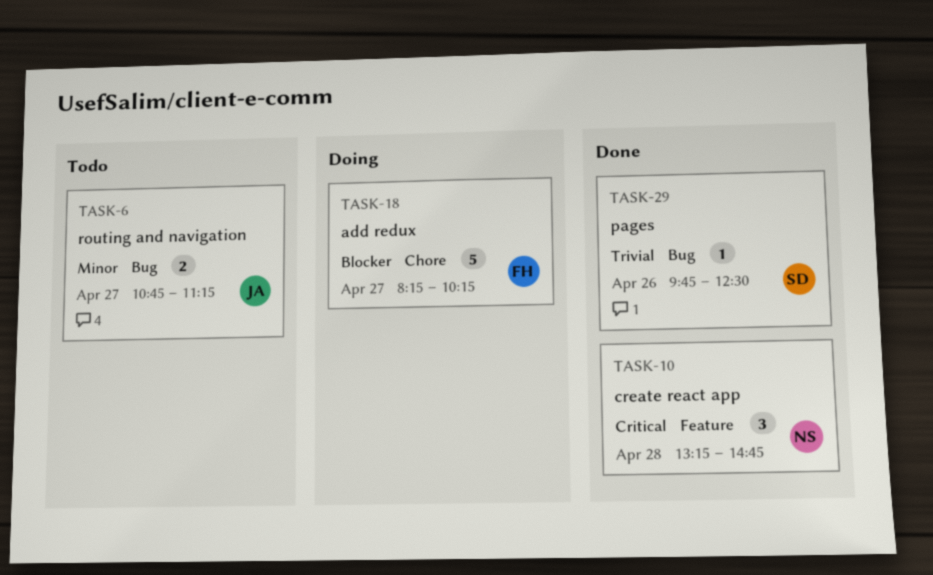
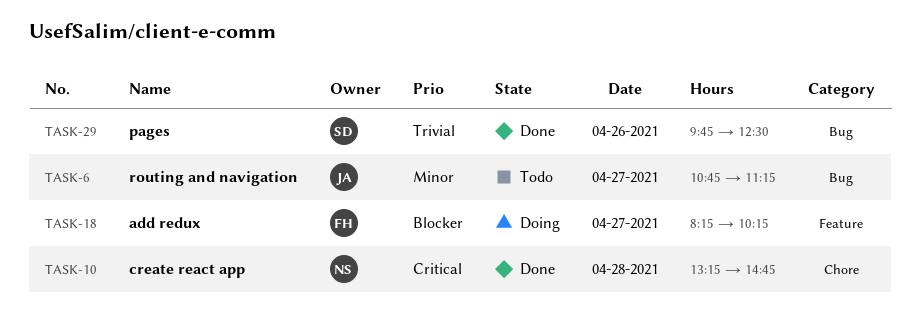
TASK-10, label: Feature -> Chore
TASK-18, label: Chore -> Feature

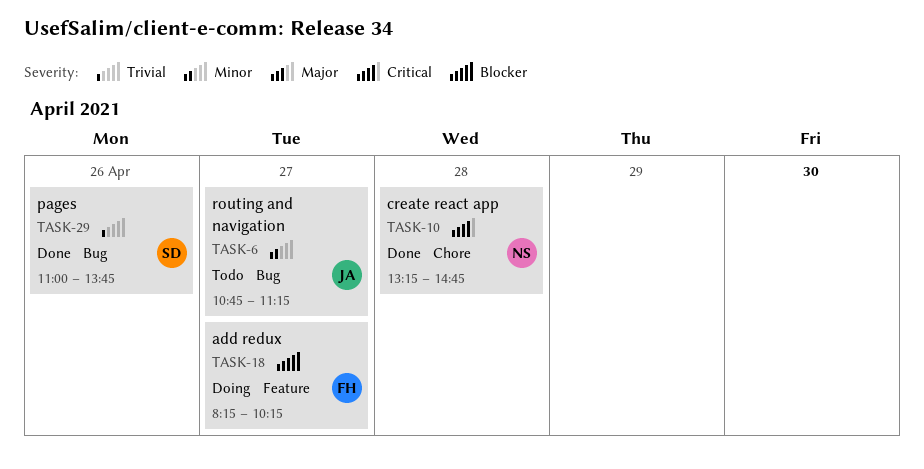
TASK-29, begins: 09:45 -> 11:00
TASK-29, ends: 12:30 -> 13:45

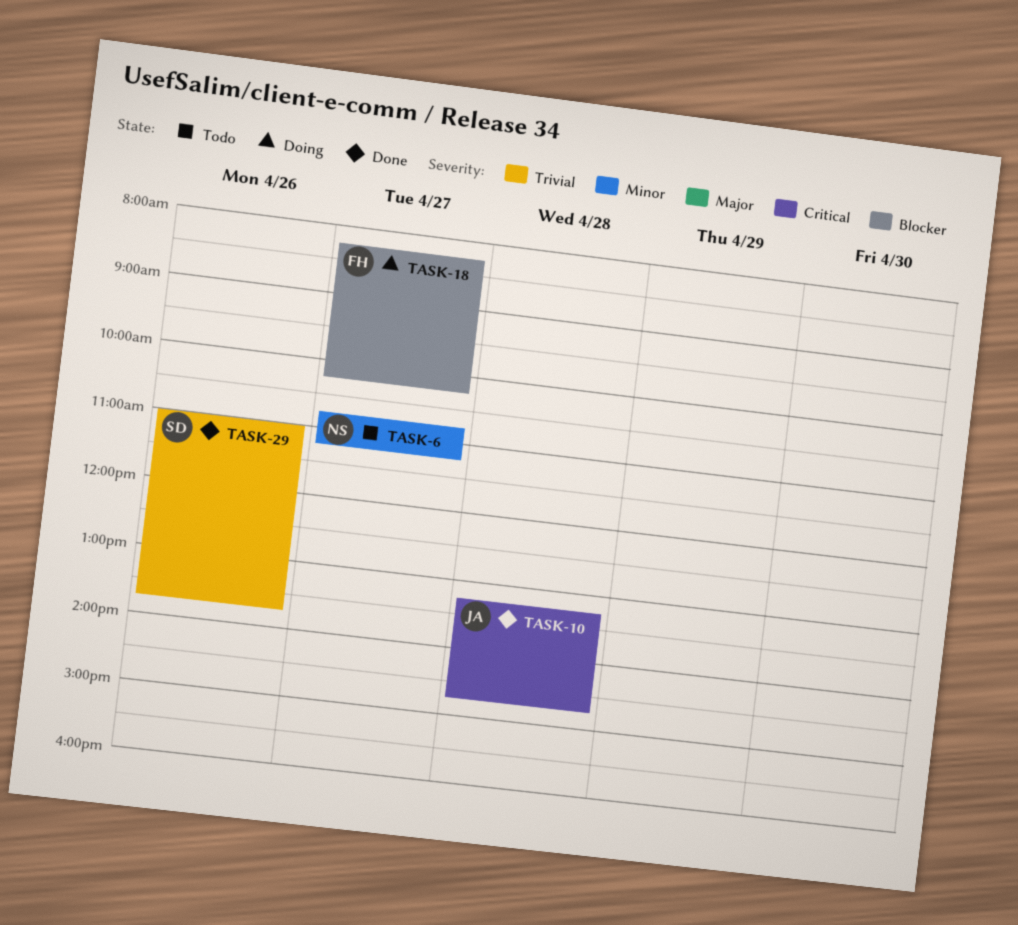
TASK-6, owner: JA -> NS
TASK-10, owner: NS -> JA

